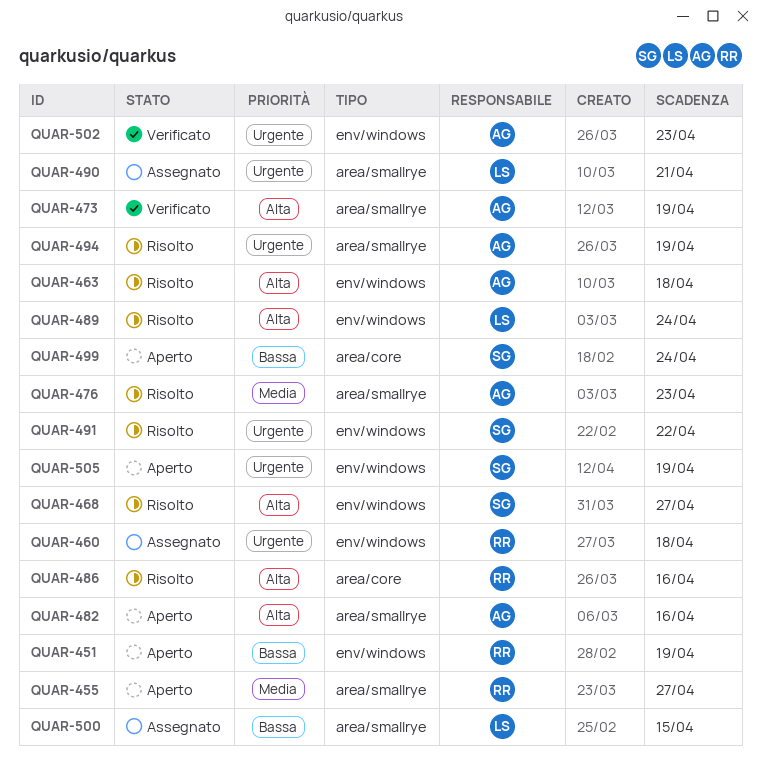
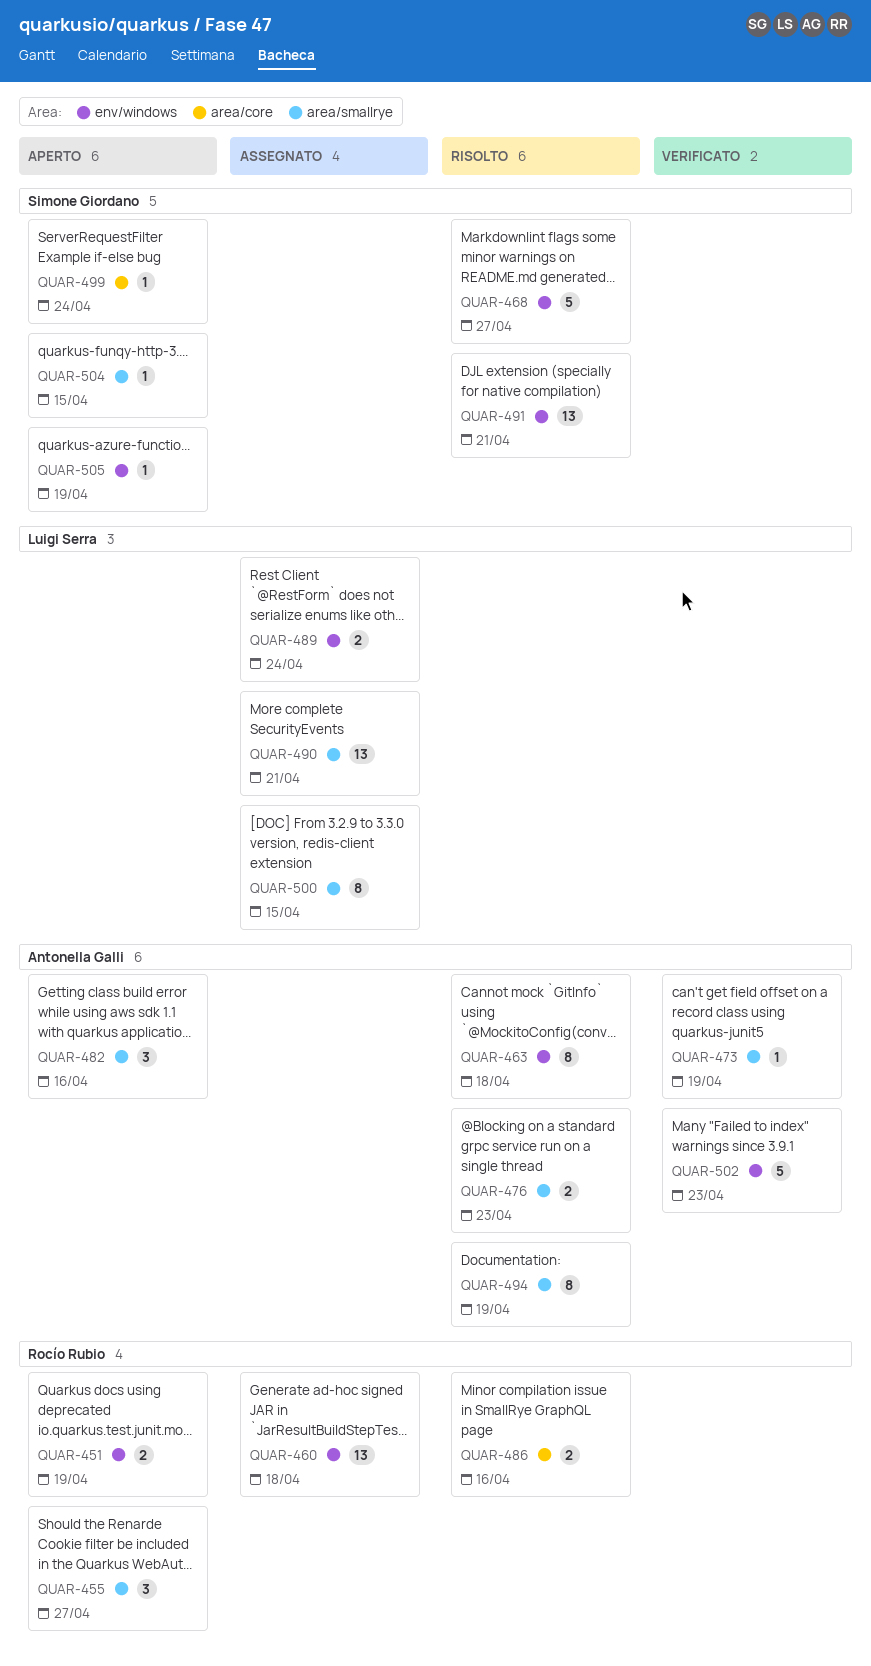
QUAR-489, status: Risolto -> Assegnato
QUAR-491, due: Apr 22 -> Apr 21
QUAR-504: none -> present

